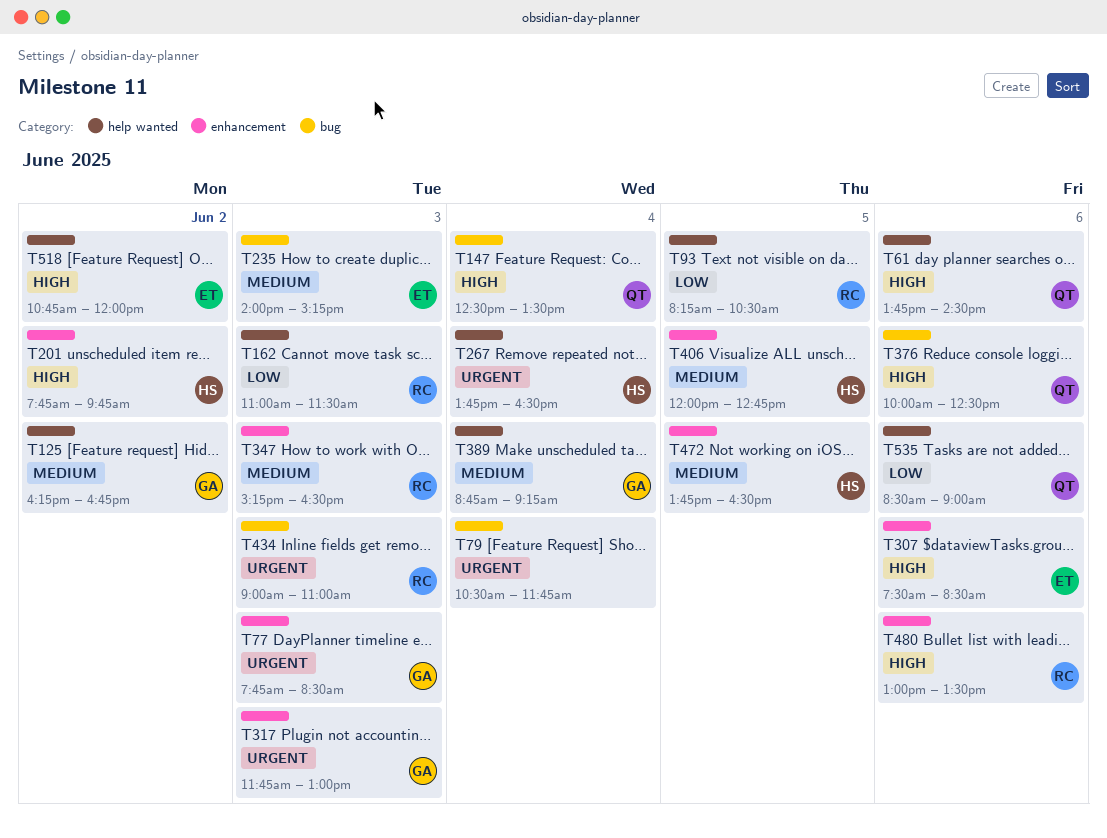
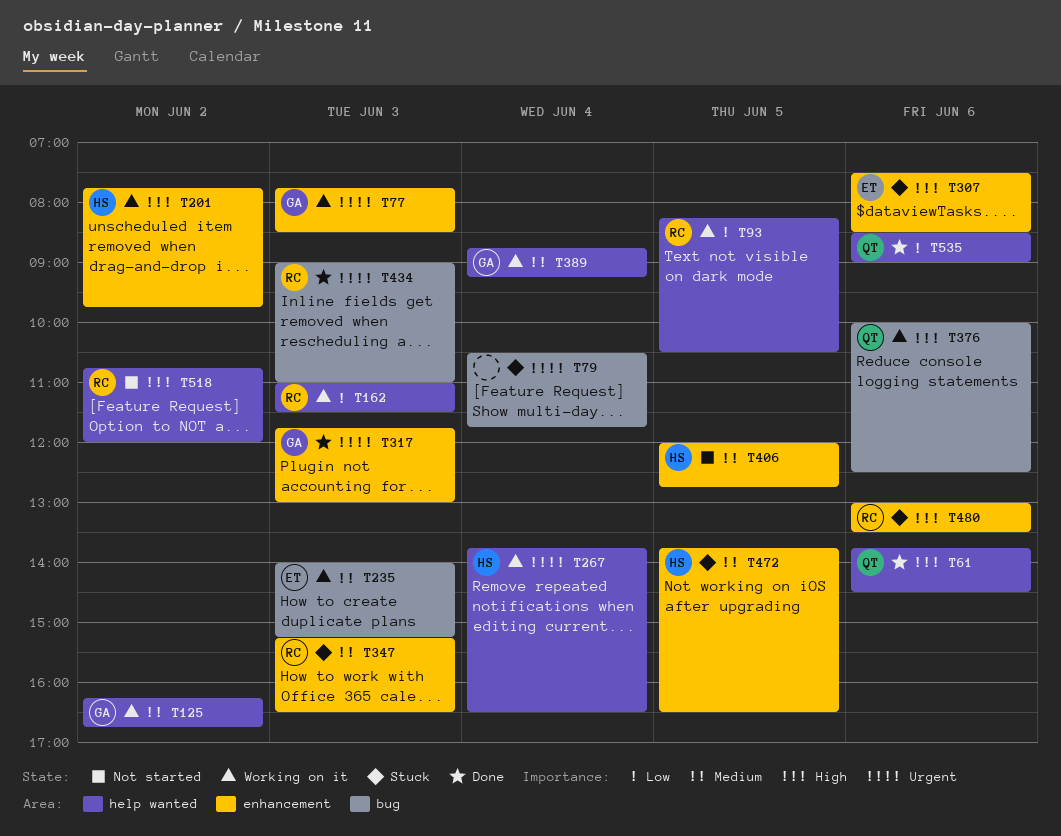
T147: present -> none
T518, owner: ET -> RC

